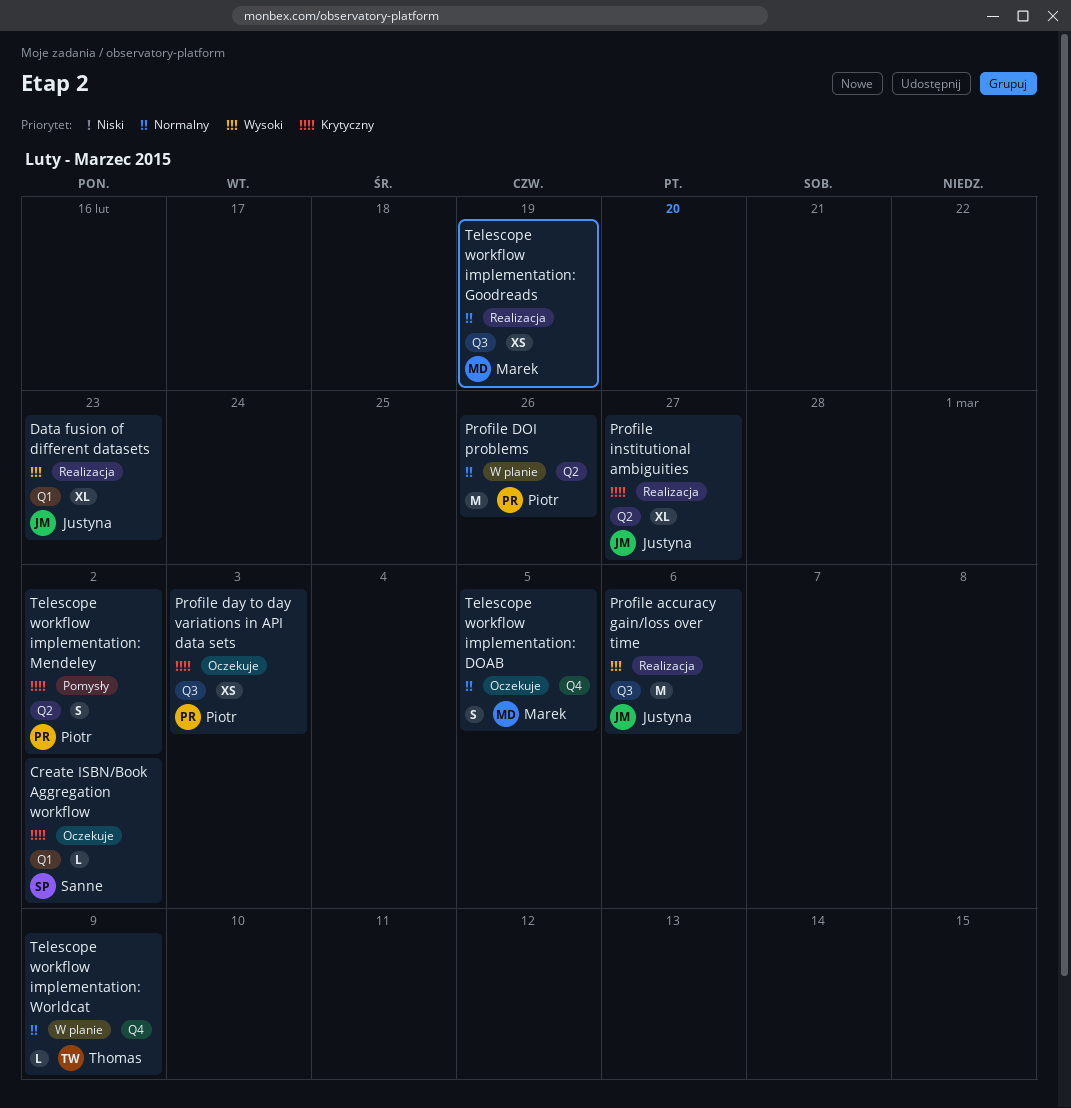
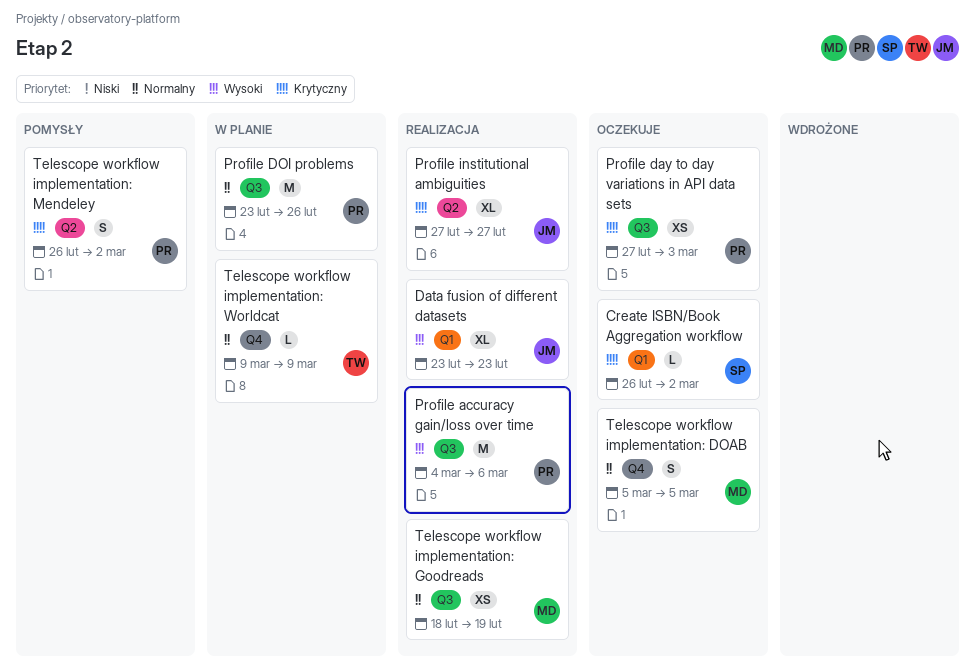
Profile accuracy gain/loss over time, owner: Justyna -> Piotr
Profile DOI problems, label: Q2 -> Q3

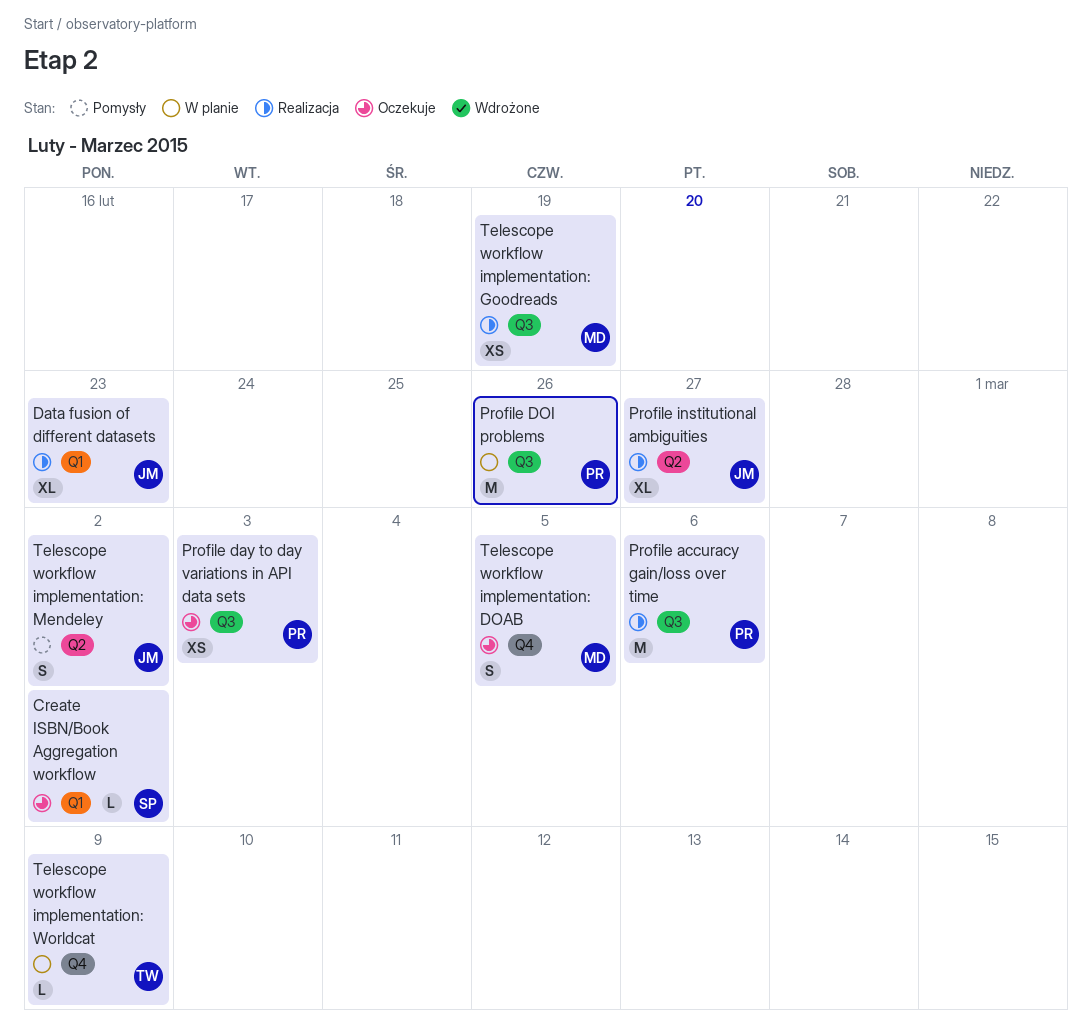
Telescope workflow implementation: Mendeley, owner: PR -> JM

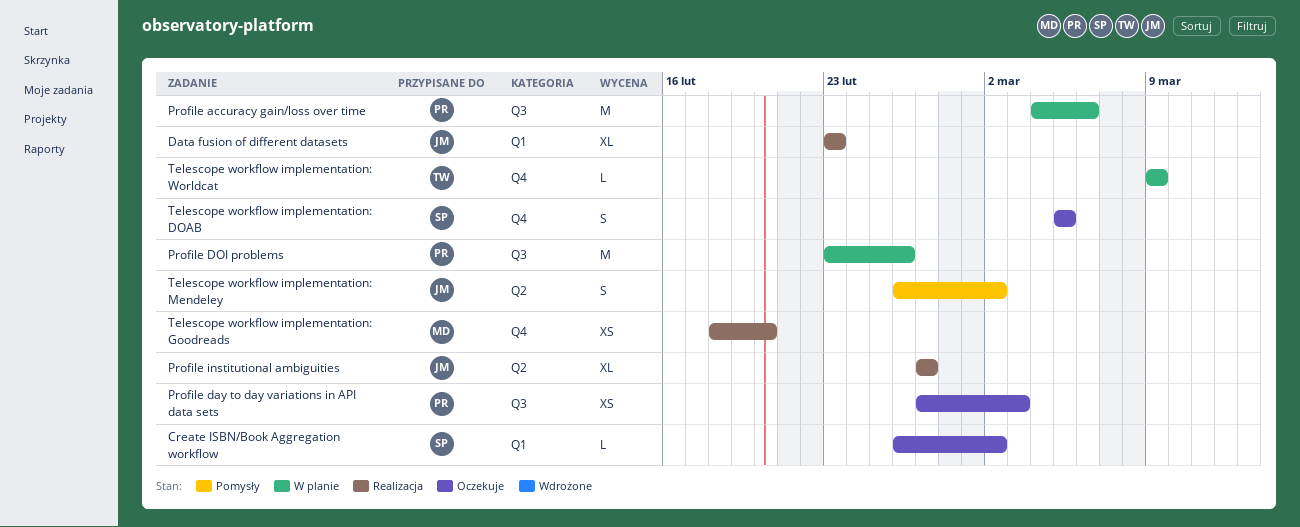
Profile accuracy gain/loss over time, status: Realizacja -> W planie
Telescope workflow implementation: DOAB, owner: MD -> SP
Telescope workflow implementation: Goodreads, label: Q3 -> Q4
Telescope workflow implementation: Goodreads, due: Feb 19 -> Feb 20

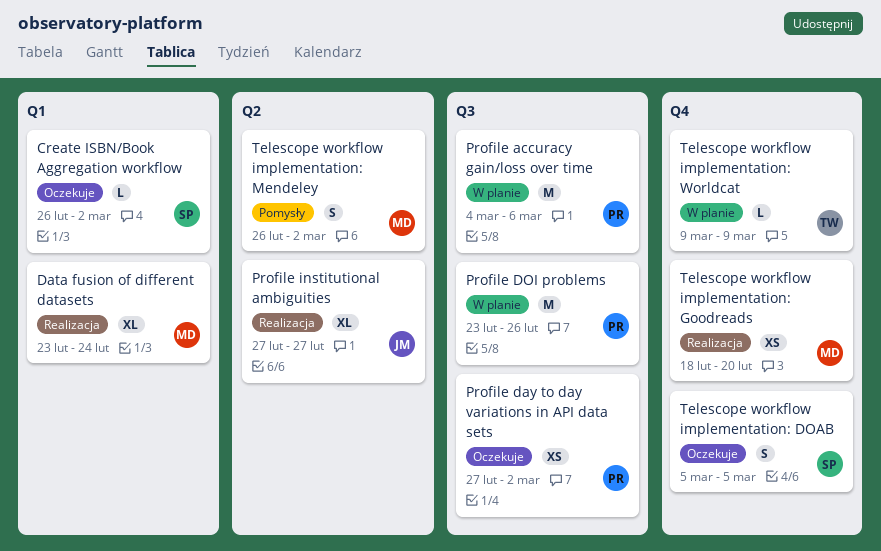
Data fusion of different datasets, owner: JM -> MD
Data fusion of different datasets, due: Feb 23 -> Feb 24
Profile day to day variations in API data sets, due: Mar 3 -> Mar 2
Telescope workflow implementation: Mendeley, owner: JM -> MD

